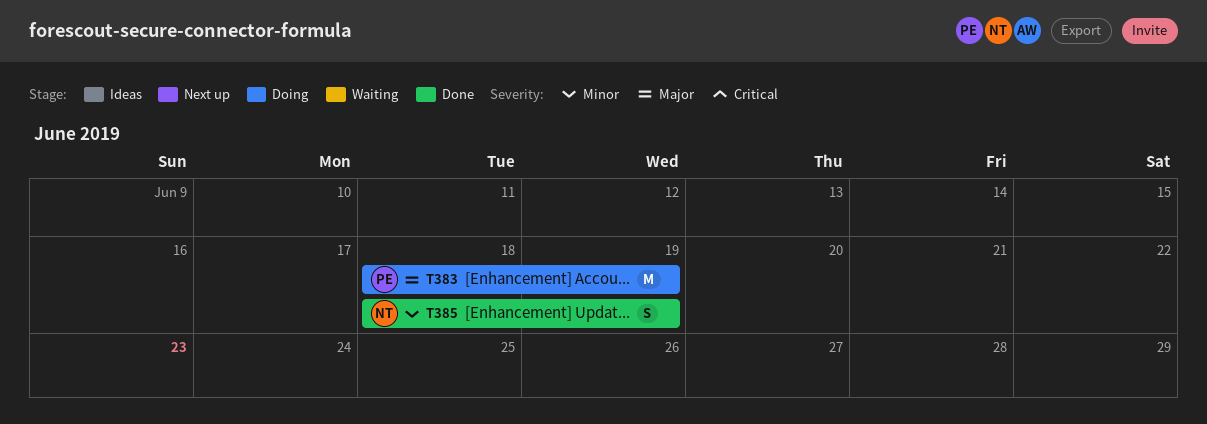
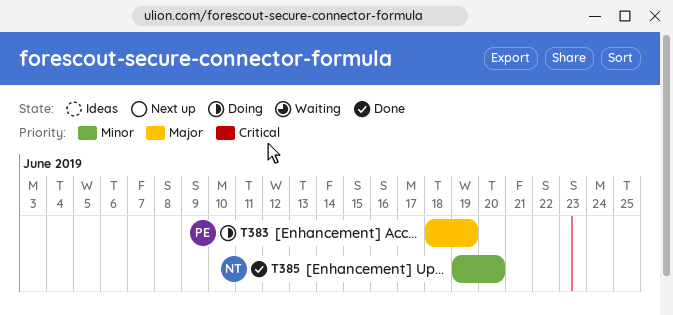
T385, start: Jun 18 -> Jun 19
T385, due: Jun 19 -> Jun 20

